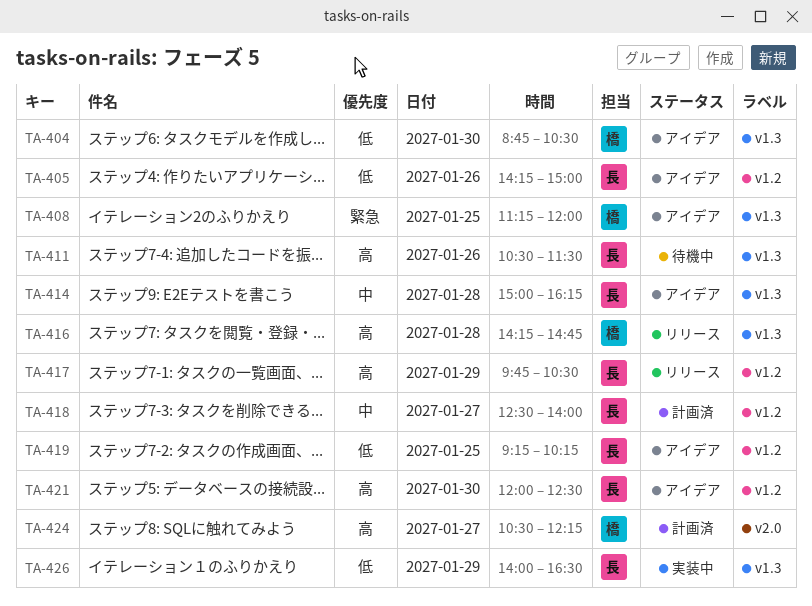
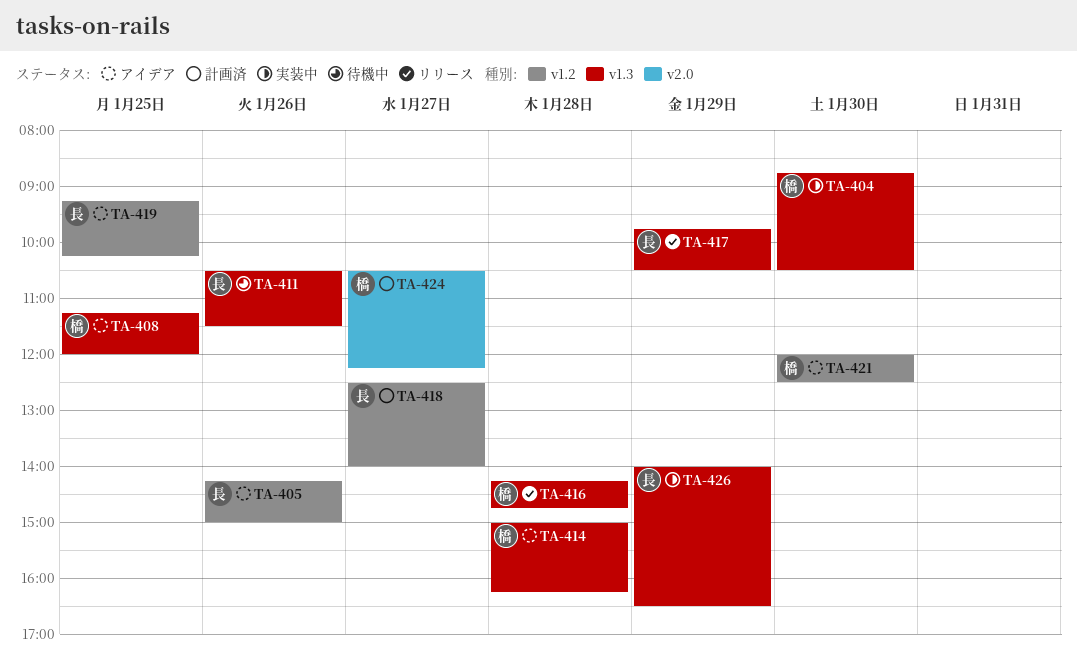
TA-404, status: アイデア -> 実装中
TA-414, owner: 長 -> 橋
TA-417, label: v1.2 -> v1.3
TA-421, owner: 長 -> 橋

